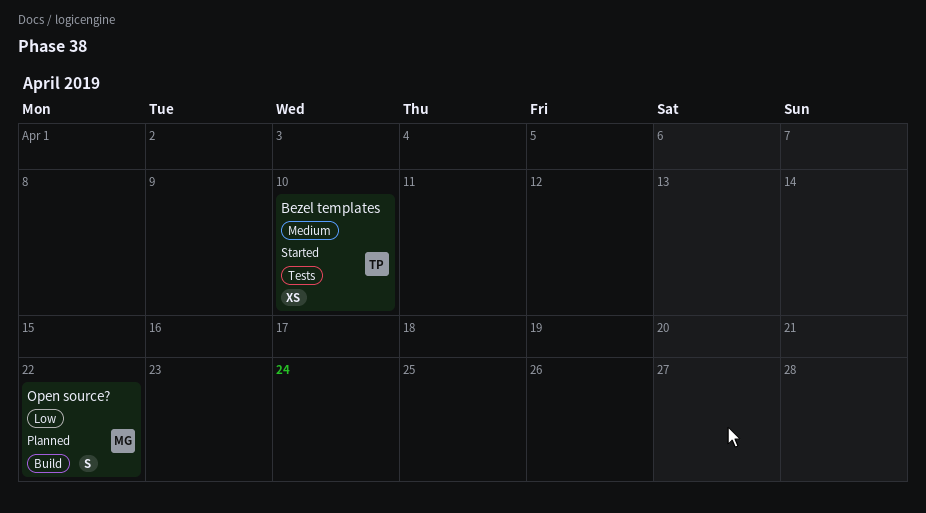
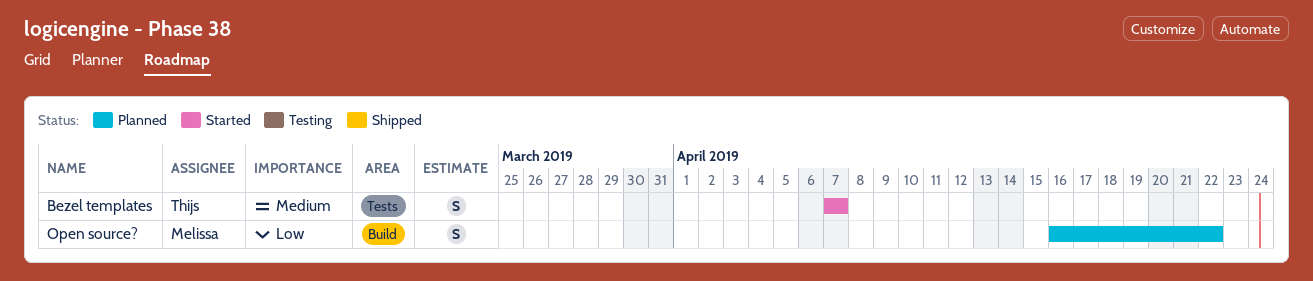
Bezel templates, estimate: XS -> S
Bezel templates, due: Apr 10 -> Apr 7

